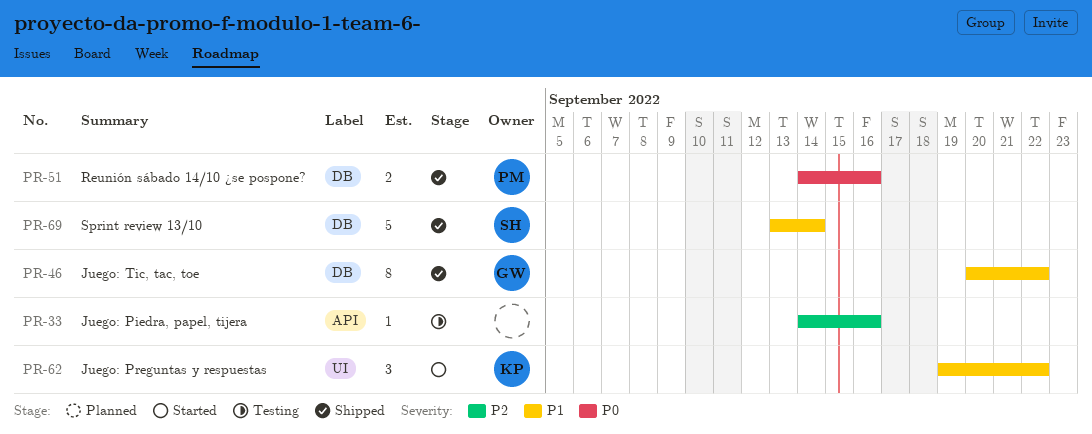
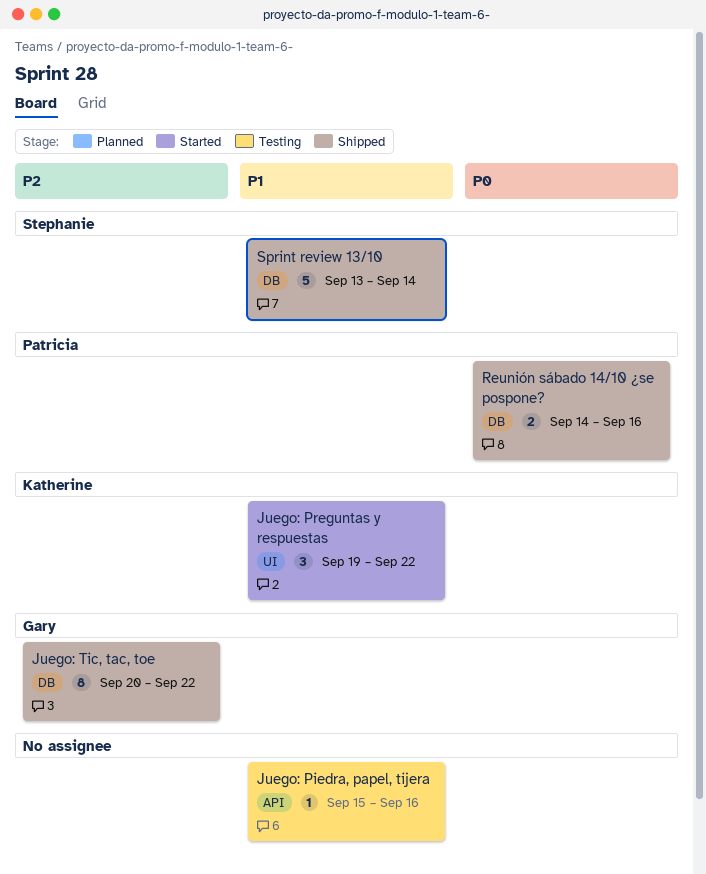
Juego: Piedra, papel, tijera, priority: P2 -> P1
Juego: Piedra, papel, tijera, start: Sep 14 -> Sep 15
Juego: Tic, tac, toe, priority: P1 -> P2

